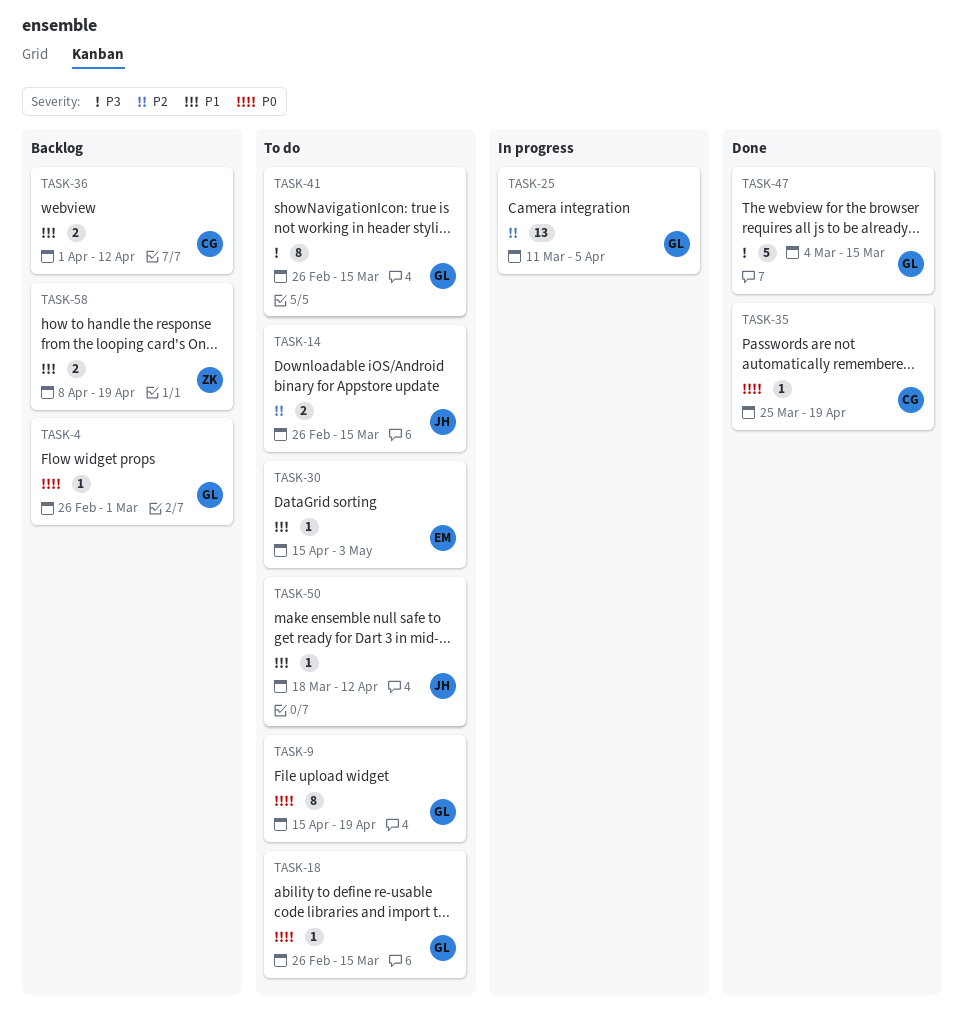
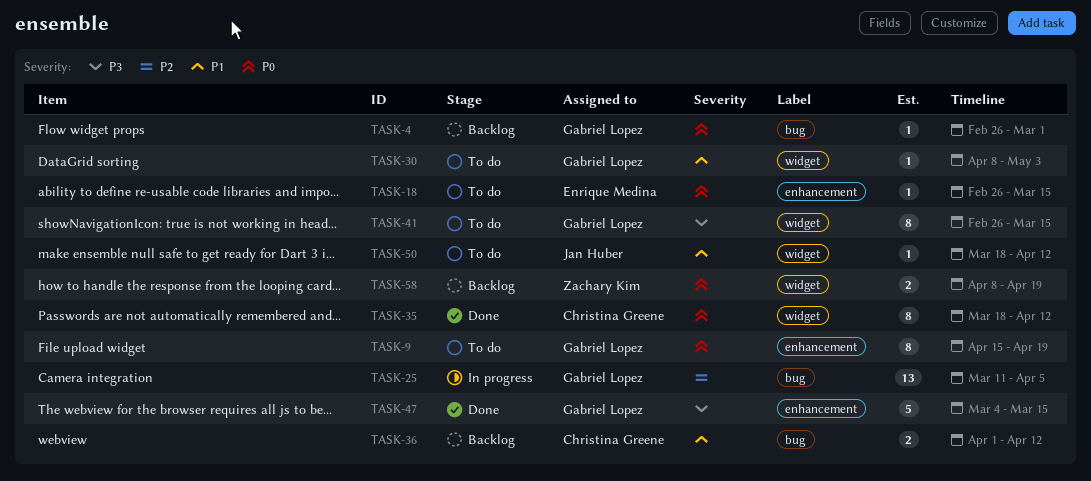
TASK-14: present -> none
TASK-18, owner: Gabriel Lopez -> Enrique Medina
TASK-30, owner: Enrique Medina -> Gabriel Lopez
TASK-30, start: Apr 15 -> Apr 8
TASK-35, estimate: 1 -> 8
TASK-35, start: Mar 25 -> Mar 18
TASK-35, due: Apr 19 -> Apr 12
TASK-58, priority: P1 -> P0

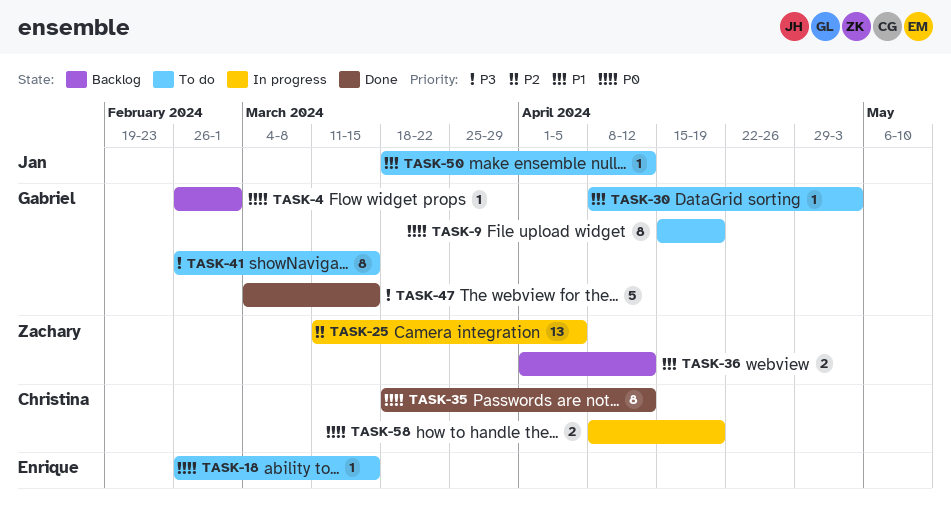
TASK-25, owner: Gabriel Lopez -> Zachary Kim
TASK-36, owner: Christina Greene -> Zachary Kim
TASK-58, status: Backlog -> In progress
TASK-58, owner: Zachary Kim -> Christina Greene

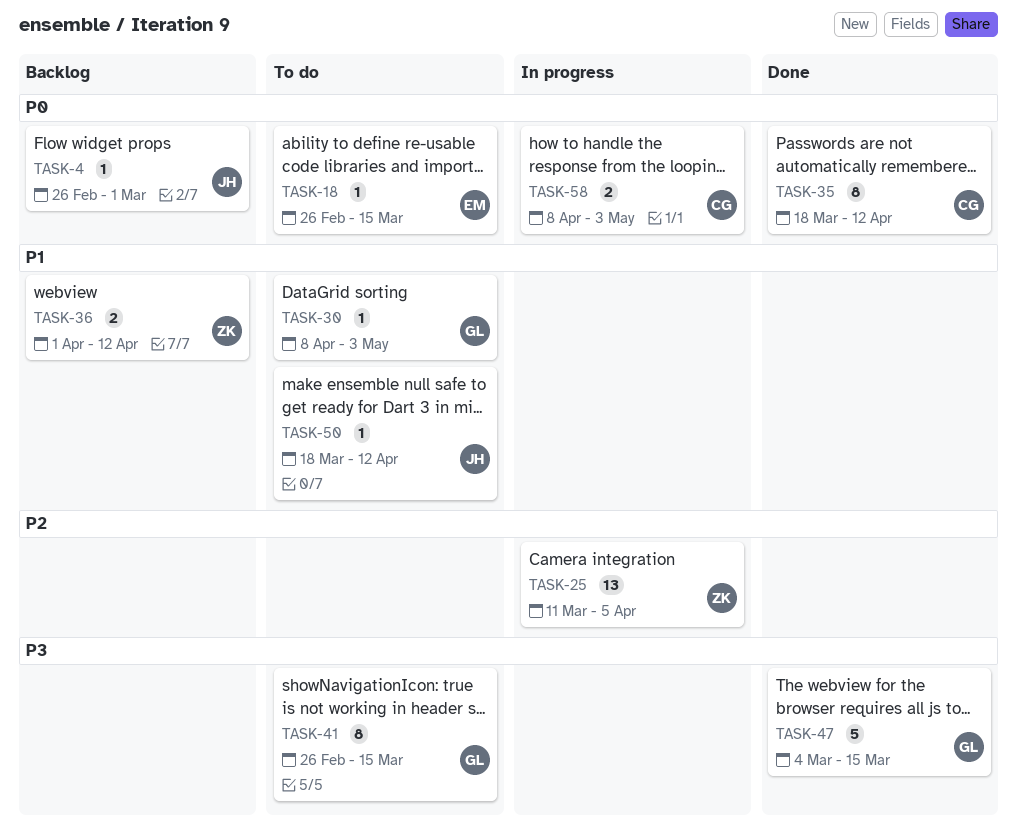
TASK-4, owner: Gabriel -> Jan
TASK-9: present -> none
TASK-58, due: Apr 19 -> May 3

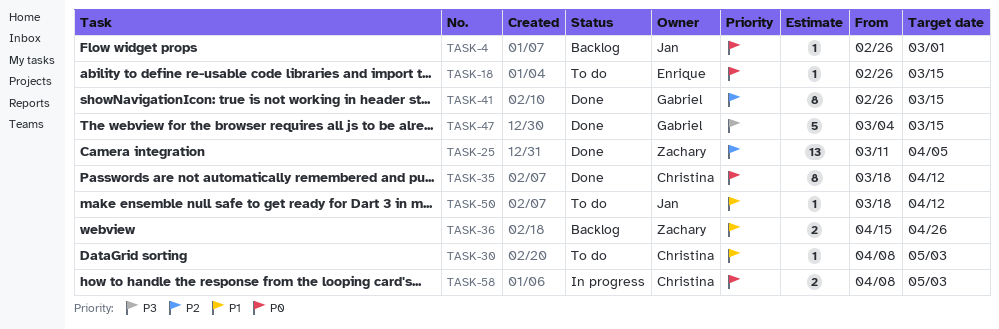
TASK-25, status: In progress -> Done
TASK-30, owner: Gabriel -> Christina
TASK-36, start: Apr 1 -> Apr 15
TASK-36, due: Apr 12 -> Apr 26
TASK-41, status: To do -> Done
TASK-41, priority: P3 -> P2

